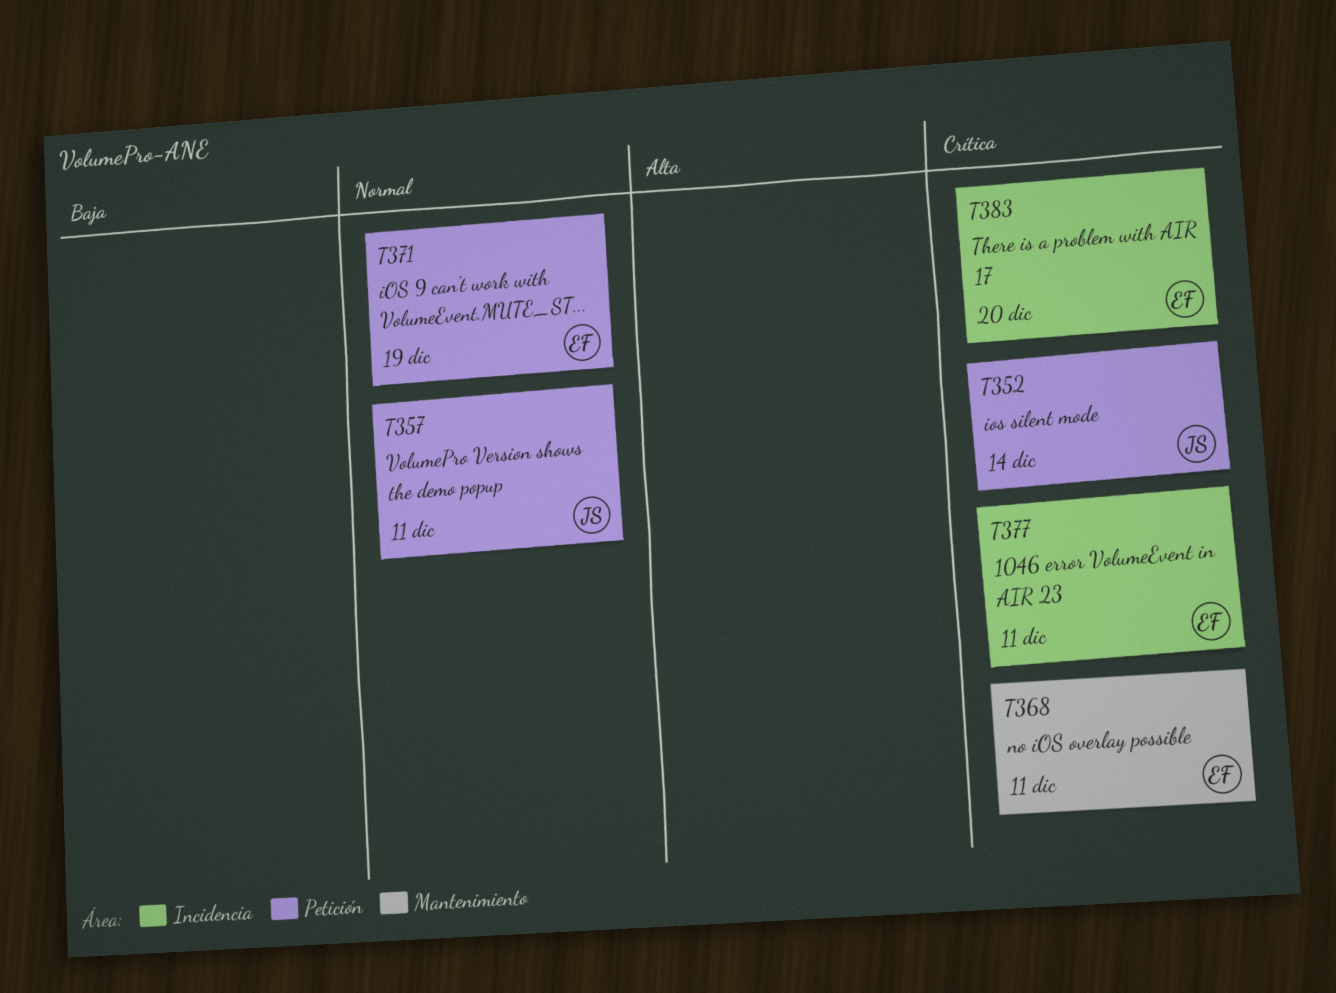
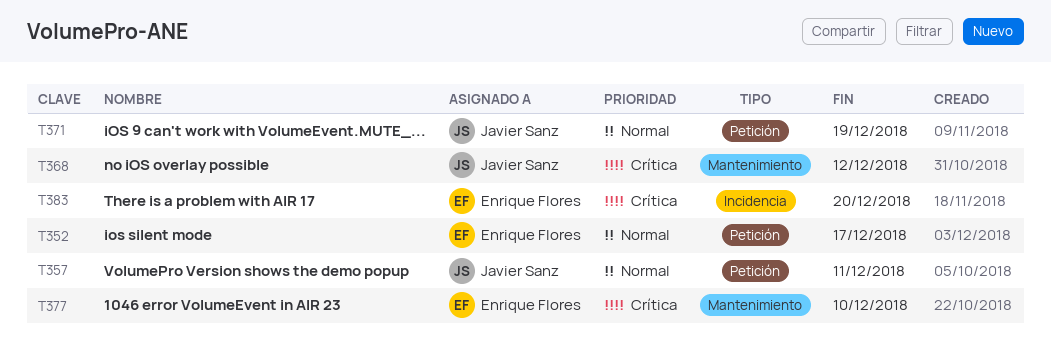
T352, owner: Javier Sanz -> Enrique Flores
T352, priority: Crítica -> Normal
T352, due: Dec 14 -> Dec 17
T368, owner: Enrique Flores -> Javier Sanz
T368, due: Dec 11 -> Dec 12
T371, owner: Enrique Flores -> Javier Sanz
T377, label: Incidencia -> Mantenimiento
T377, due: Dec 11 -> Dec 10

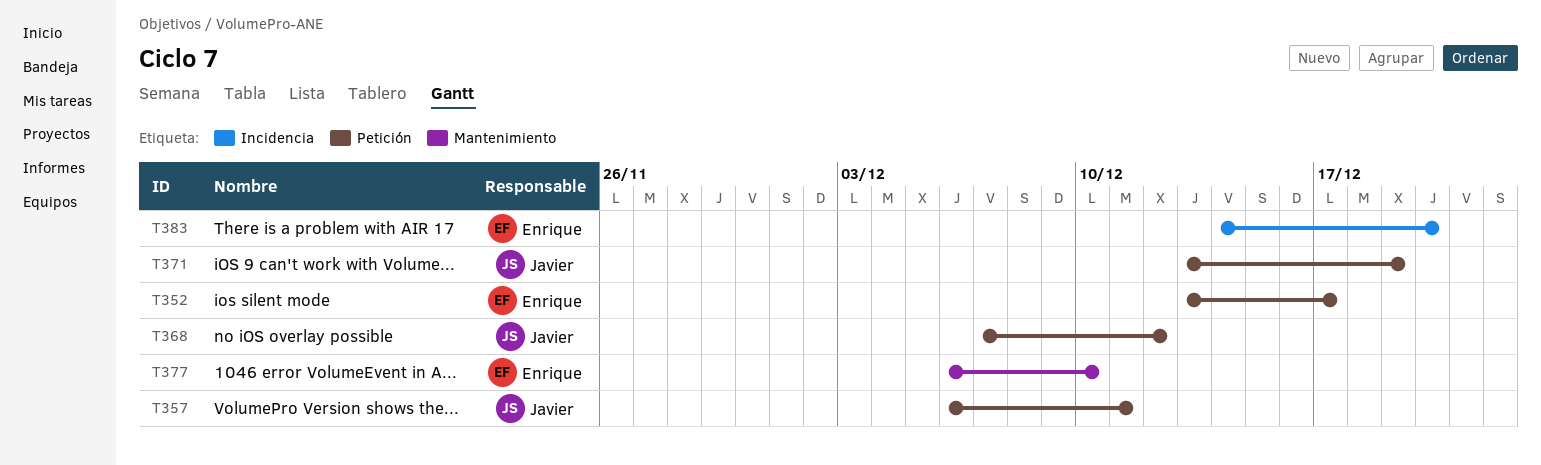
T368, label: Mantenimiento -> Petición

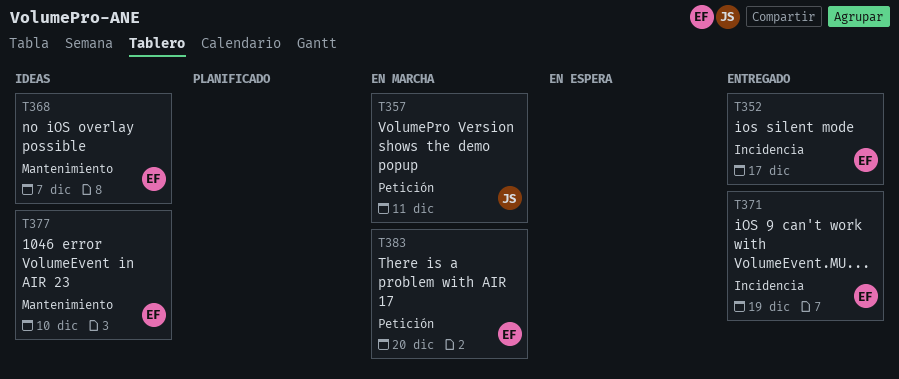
T352, label: Petición -> Incidencia
T368, owner: Javier -> Enrique
T368, label: Petición -> Mantenimiento
T368, due: Dec 12 -> Dec 7
T371, owner: Javier -> Enrique
T371, label: Petición -> Incidencia
T383, label: Incidencia -> Petición

